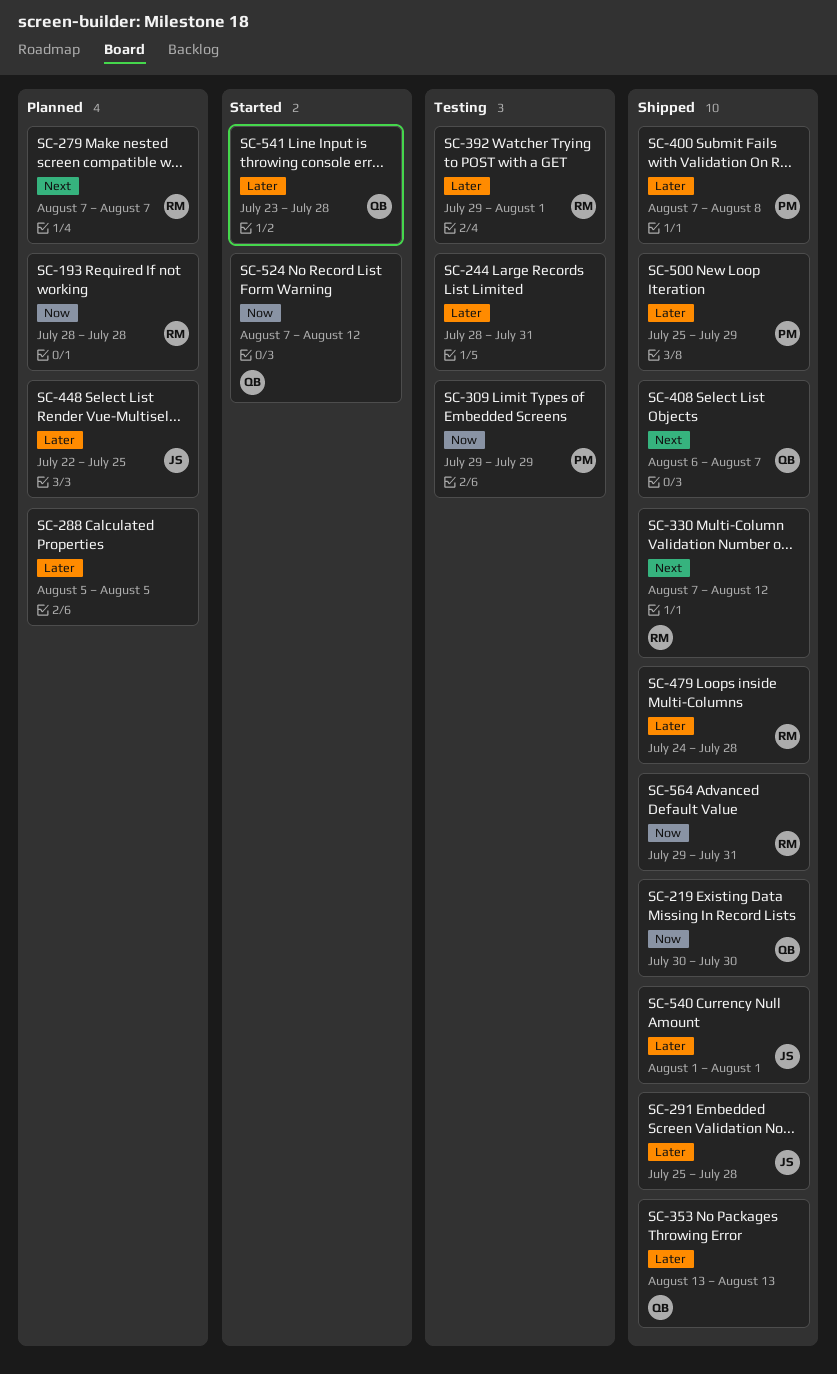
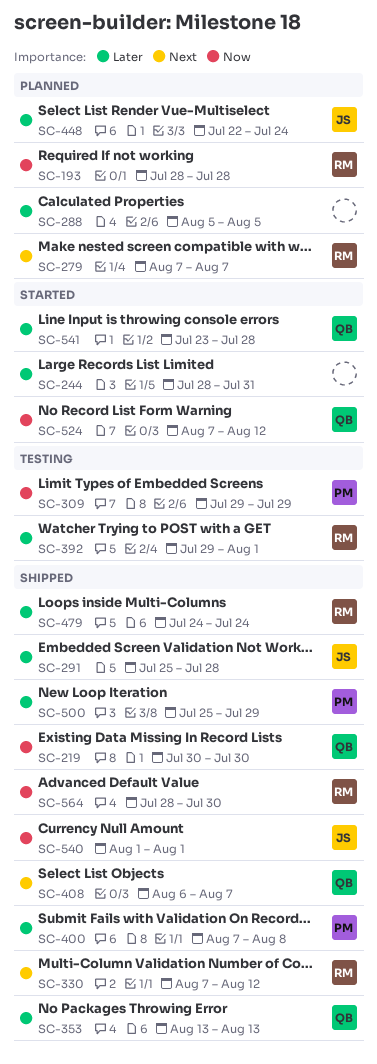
SC-244, status: Testing -> Started
SC-448, due: Jul 25 -> Jul 24
SC-479, due: Jul 28 -> Jul 24
SC-540, priority: Later -> Now
SC-564, start: Jul 29 -> Jul 28
SC-564, due: Jul 31 -> Jul 30

